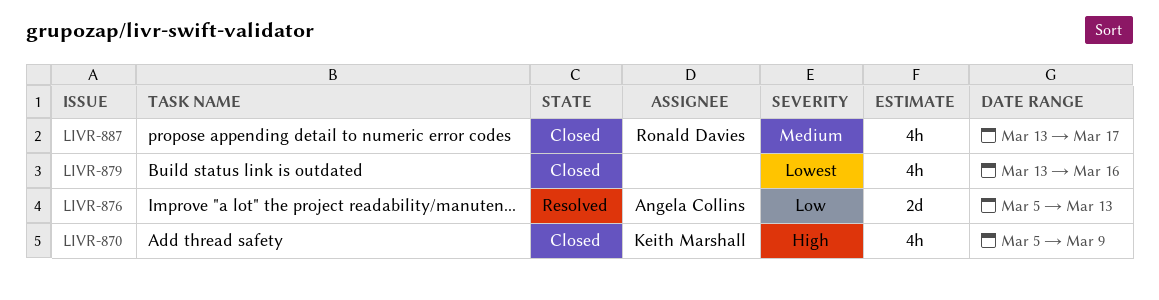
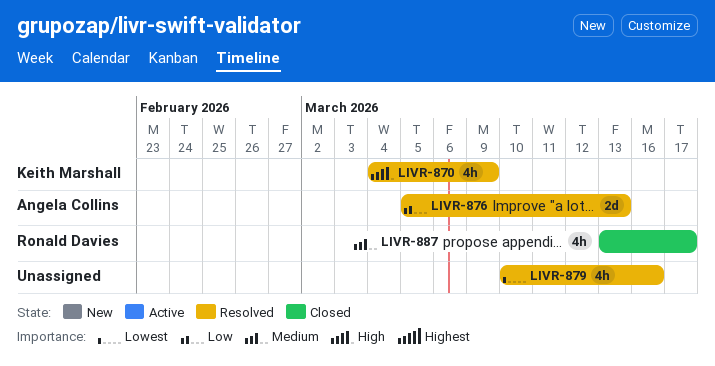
LIVR-870, status: Closed -> Resolved
LIVR-870, start: Mar 5 -> Mar 4
LIVR-879, status: Closed -> Resolved
LIVR-879, start: Mar 13 -> Mar 10

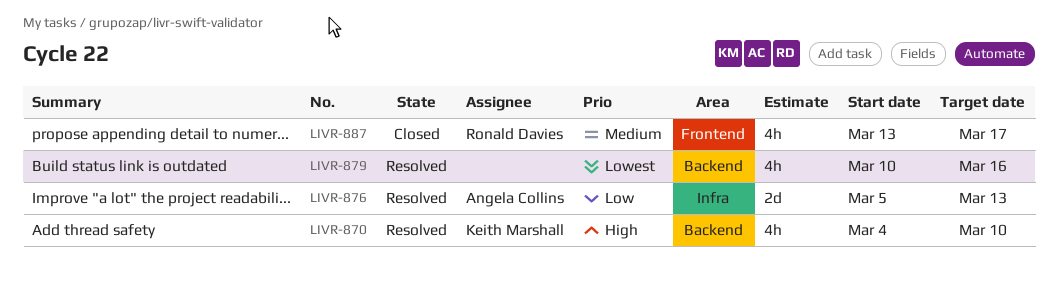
LIVR-870, due: Mar 9 -> Mar 10

